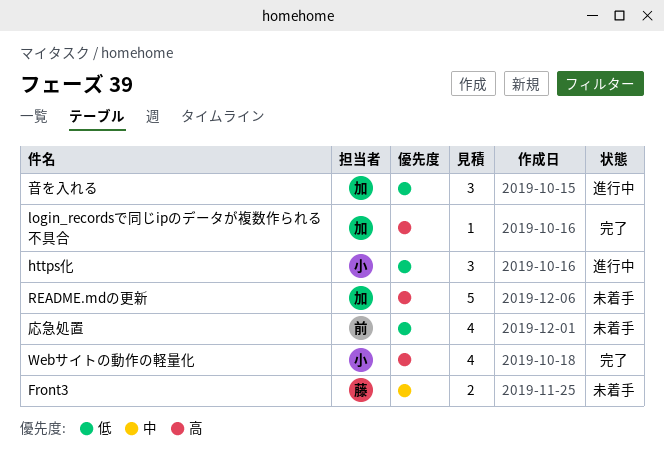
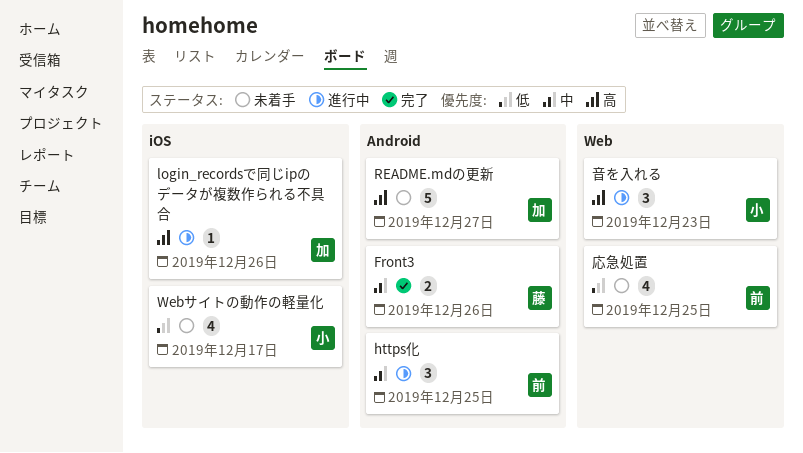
Front3, status: 未着手 -> 完了
https化, owner: 小 -> 前
https化, priority: 低 -> 中
login_recordsで同じipのデータが複数作られる不具合, status: 完了 -> 進行中
Webサイトの動作の軽量化, status: 完了 -> 未着手
Webサイトの動作の軽量化, priority: 高 -> 低
音を入れる, owner: 加 -> 小
音を入れる, priority: 低 -> 高

